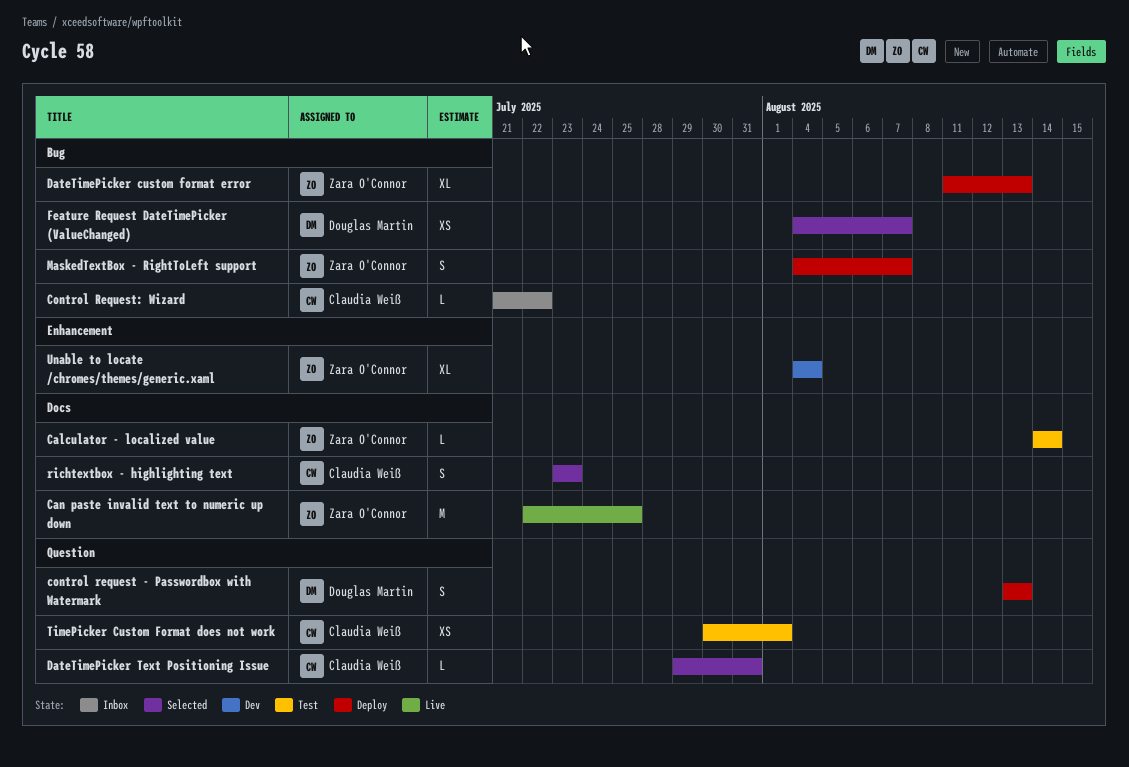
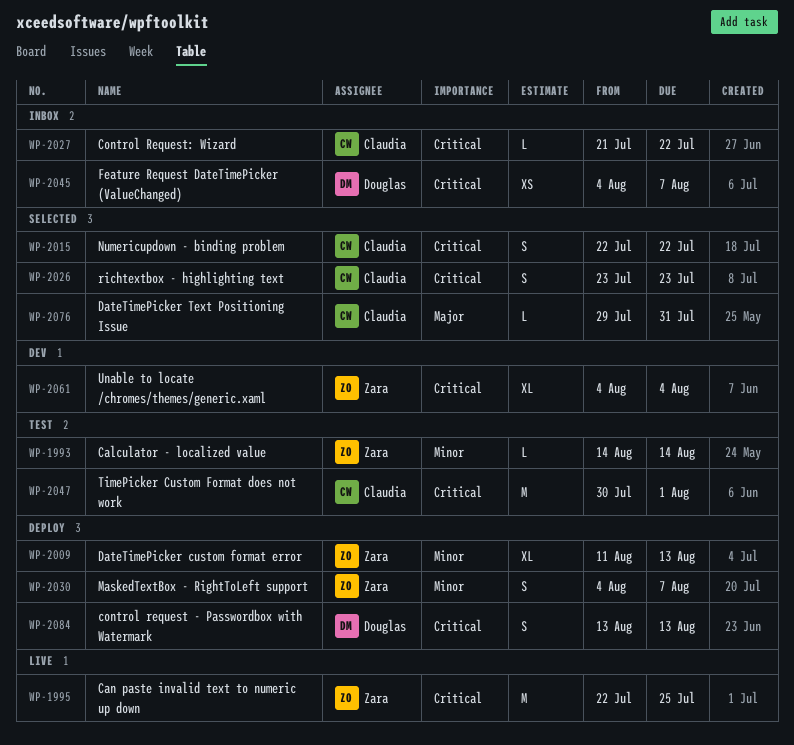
Feature Request DateTimePicker (ValueChanged), status: Selected -> Inbox
Numericupdown - binding problem: none -> present
TimePicker Custom Format does not work, estimate: XS -> M

